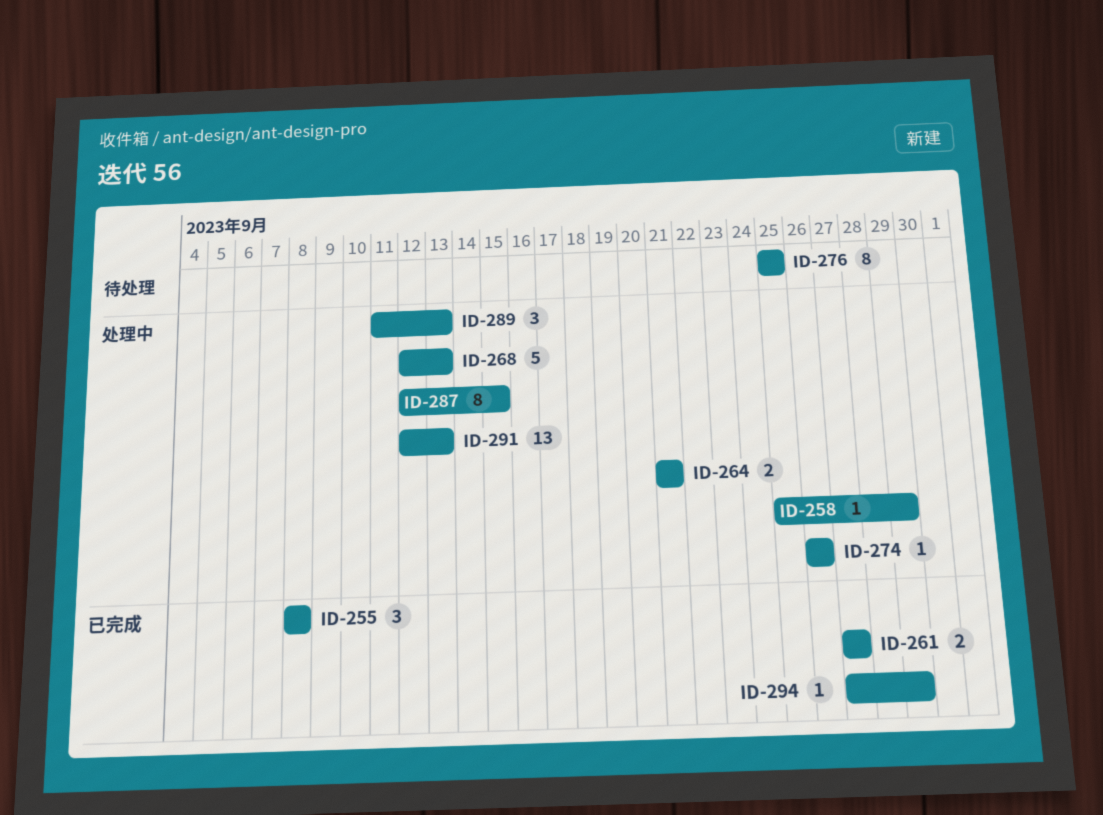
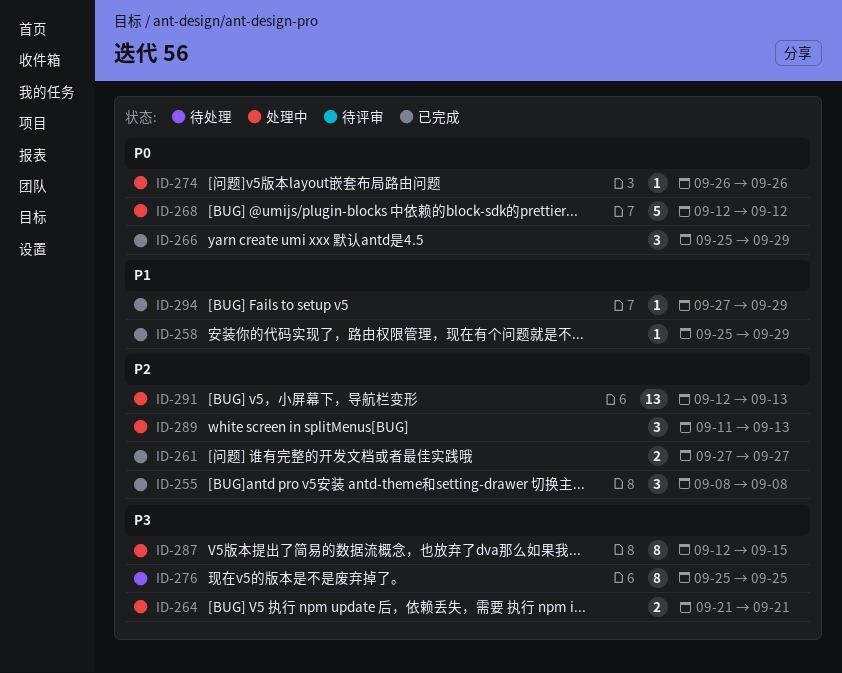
ID-258, status: 处理中 -> 已完成
ID-266: none -> present
ID-268, due: Sep 13 -> Sep 12

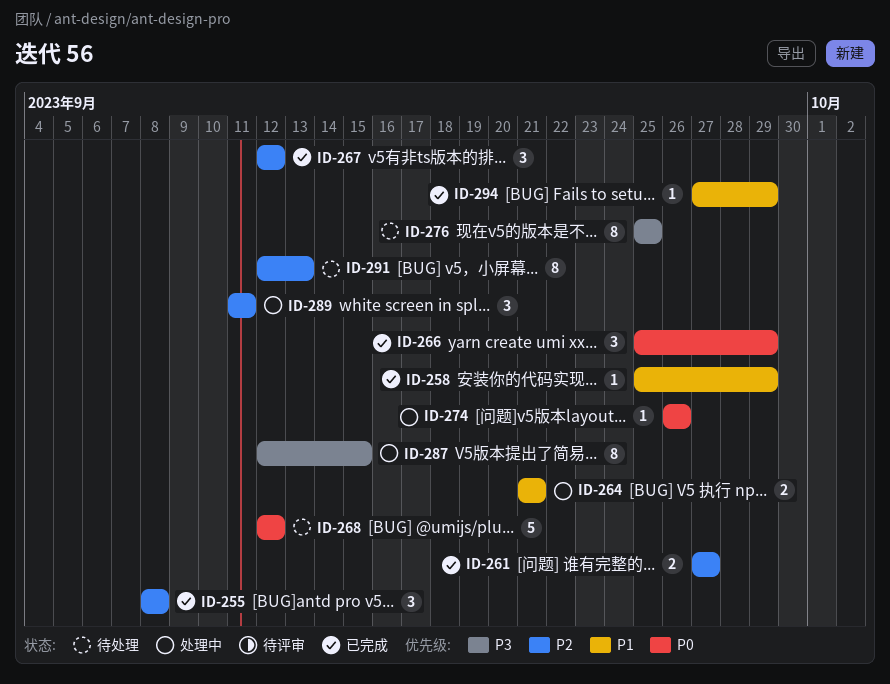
ID-264, priority: P3 -> P1
ID-267: none -> present
ID-268, status: 处理中 -> 待处理
ID-289, due: Sep 13 -> Sep 11
ID-291, status: 处理中 -> 待处理
ID-291, estimate: 13 -> 8

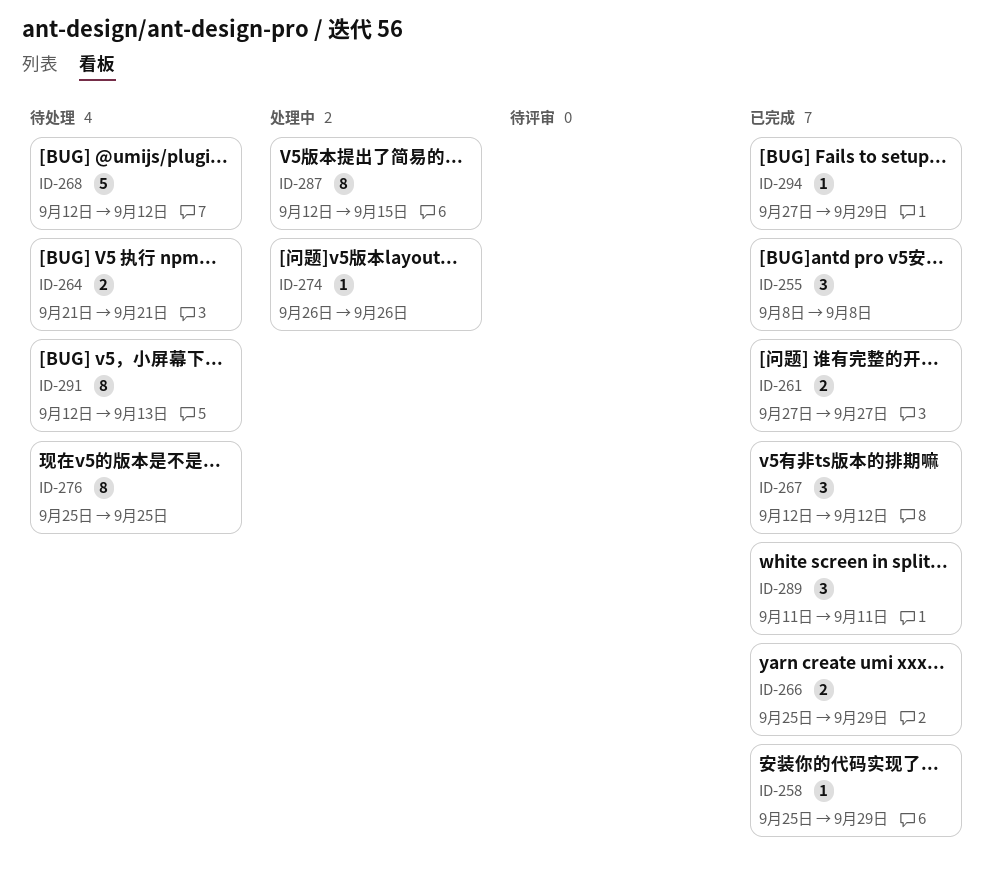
ID-264, status: 处理中 -> 待处理
ID-266, estimate: 3 -> 2
ID-289, status: 处理中 -> 已完成

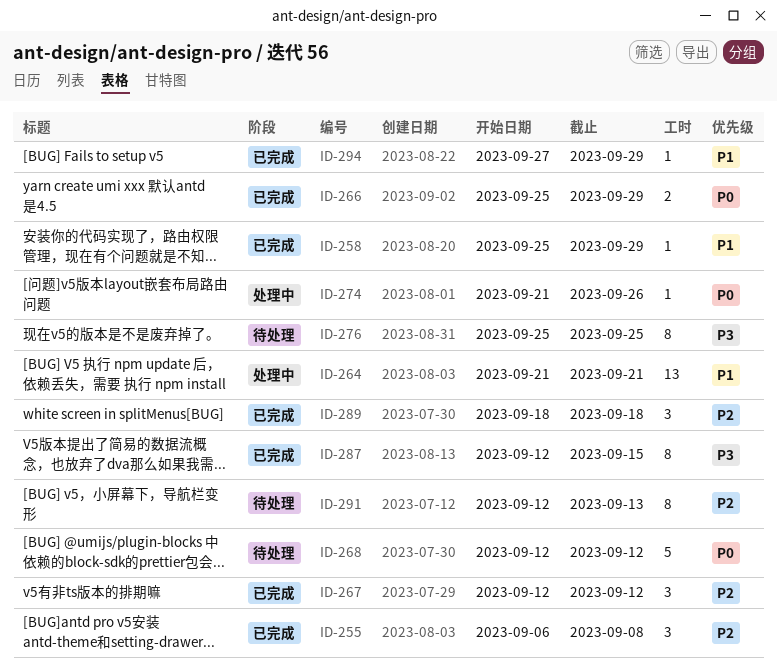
ID-255, start: Sep 8 -> Sep 6
ID-261: present -> none
ID-264, status: 待处理 -> 处理中
ID-264, estimate: 2 -> 13
ID-274, start: Sep 26 -> Sep 21
ID-287, status: 处理中 -> 已完成
ID-289, start: Sep 11 -> Sep 18
ID-289, due: Sep 11 -> Sep 18

